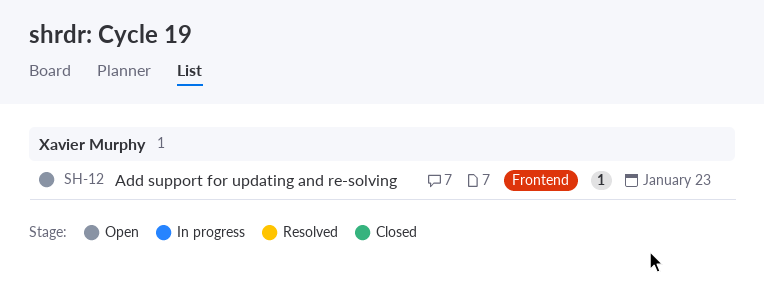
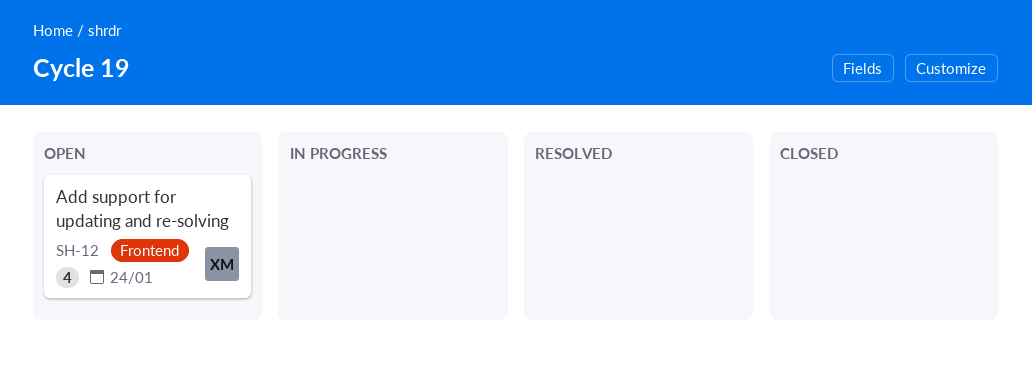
SH-12, estimate: 1 -> 4
SH-12, due: Jan 23 -> Jan 24

